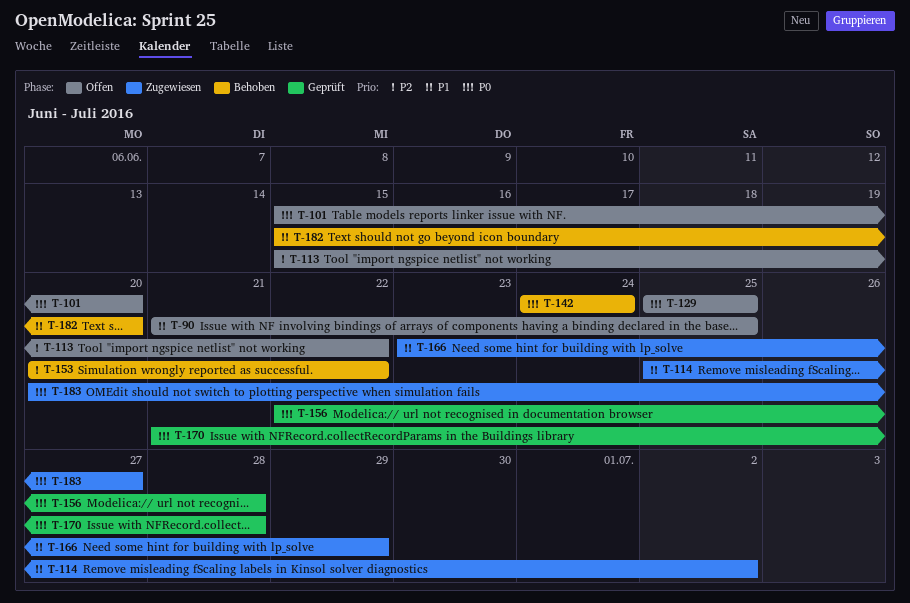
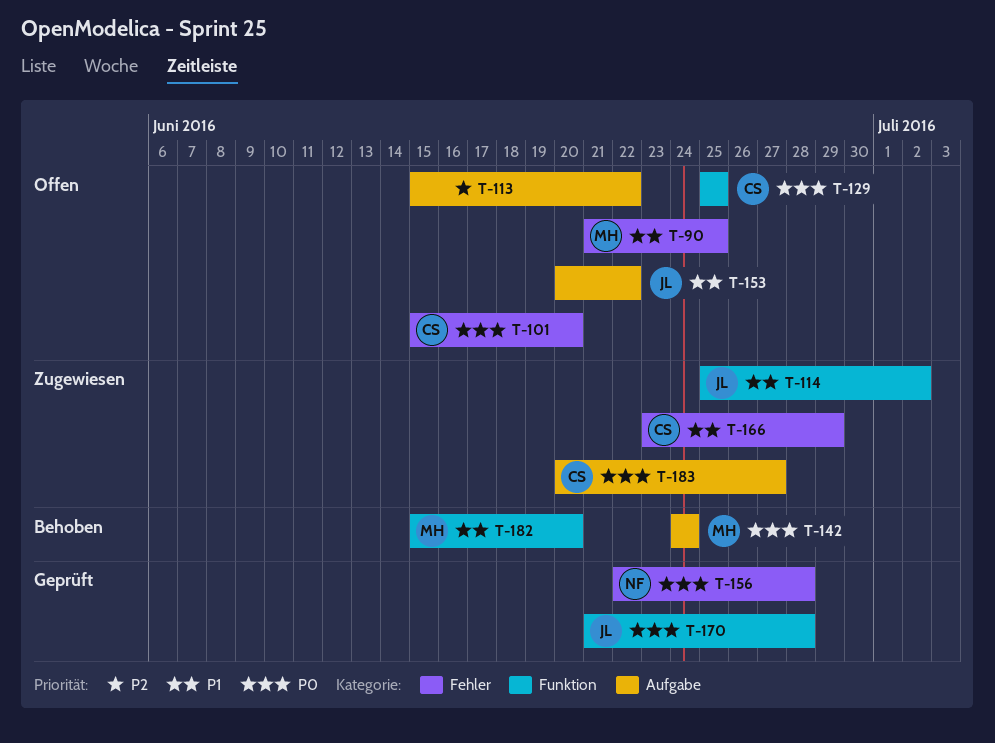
T-153, status: Behoben -> Offen
T-153, priority: P2 -> P1

